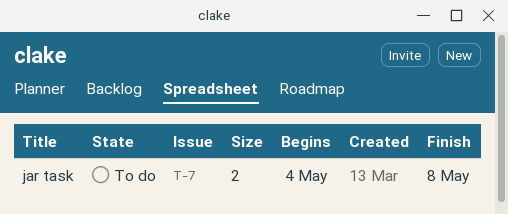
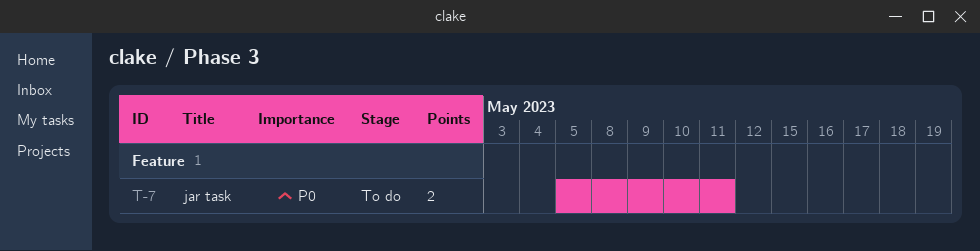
T-7, start: May 4 -> May 5
T-7, due: May 8 -> May 11

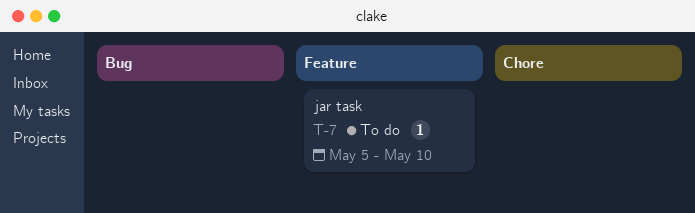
T-7, estimate: 2 -> 1
T-7, due: May 11 -> May 10

